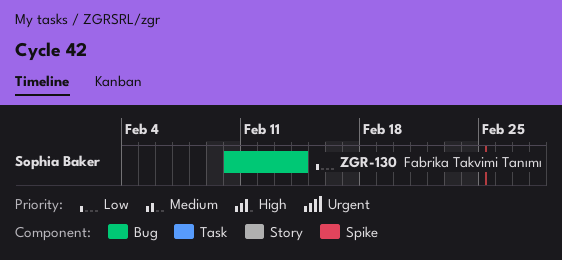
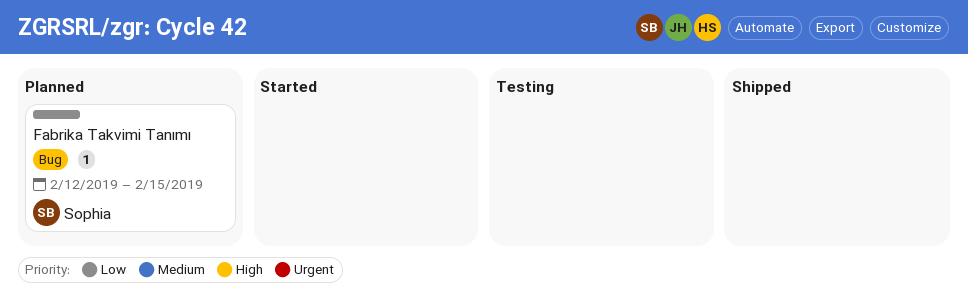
Fabrika Takvimi Tanımı, start: Feb 10 -> Feb 12
Fabrika Takvimi Tanımı, due: Feb 14 -> Feb 15

